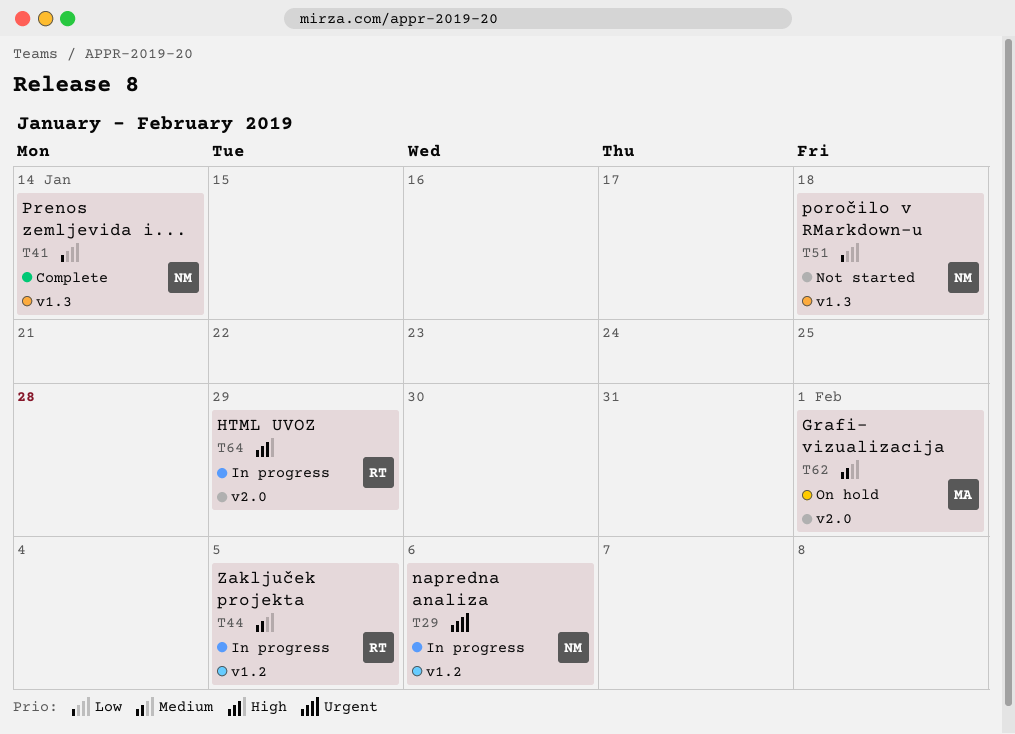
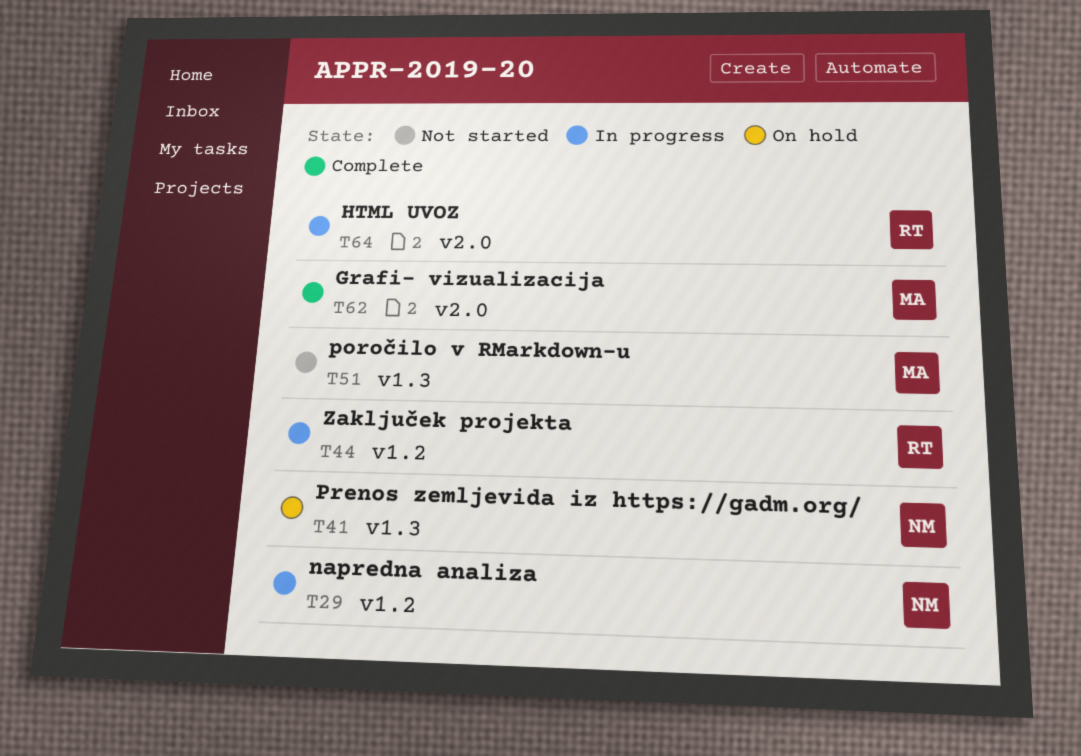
T41, status: Complete -> On hold
T51, owner: NM -> MA
T62, status: On hold -> Complete

